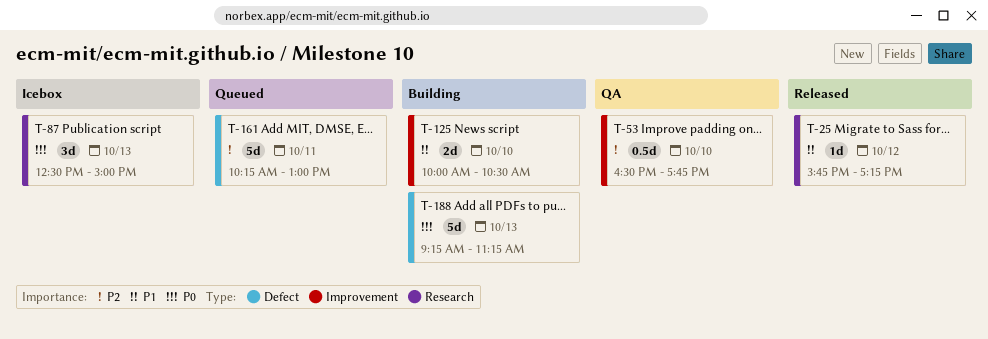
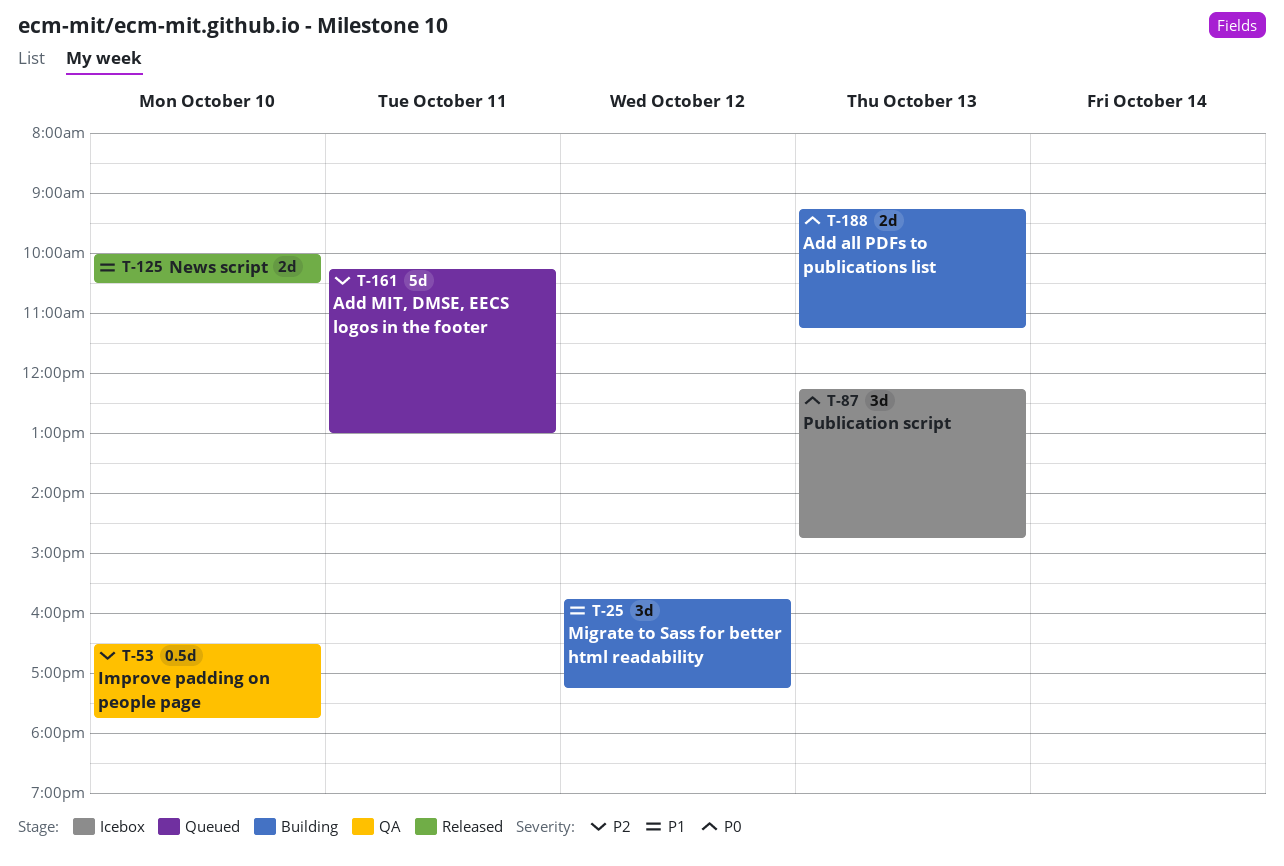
T-25, status: Released -> Building
T-25, estimate: 1d -> 3d
T-87, begins: 12:30 -> 12:15
T-87, ends: 15:00 -> 14:45
T-125, status: Building -> Released
T-188, estimate: 5d -> 2d

